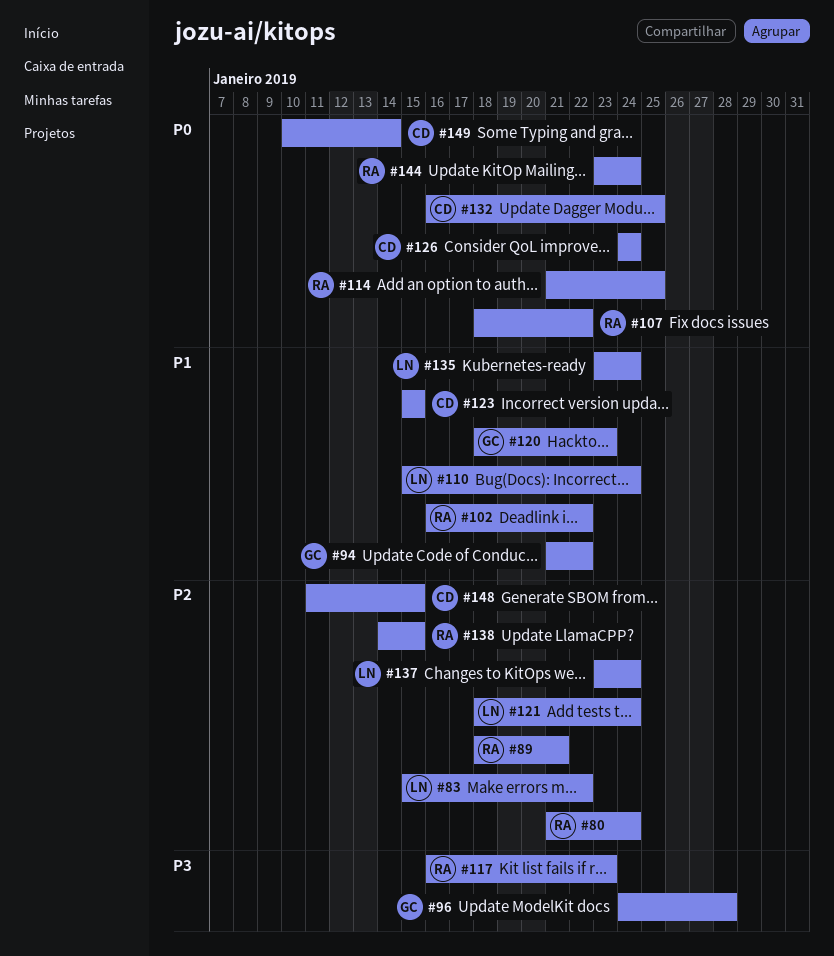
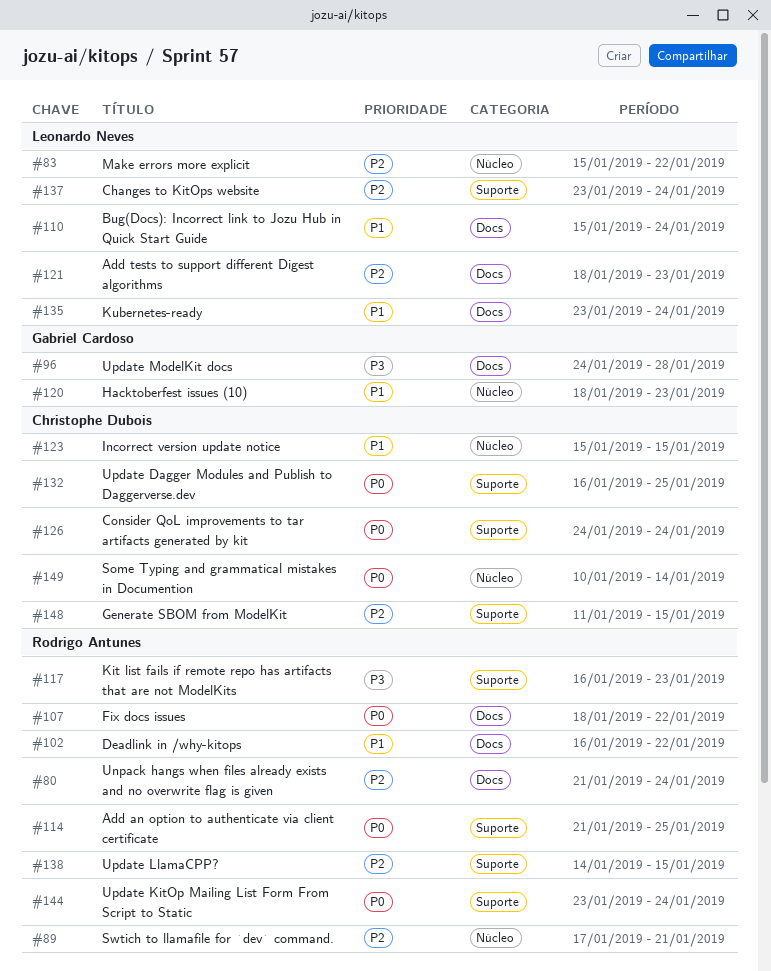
#89, start: Jan 18 -> Jan 17
#94: present -> none
#121, due: Jan 24 -> Jan 23

